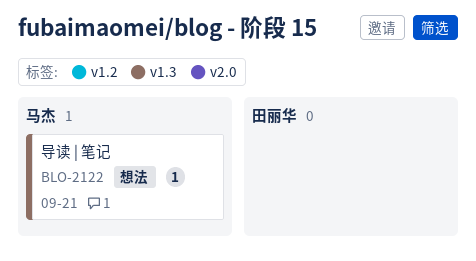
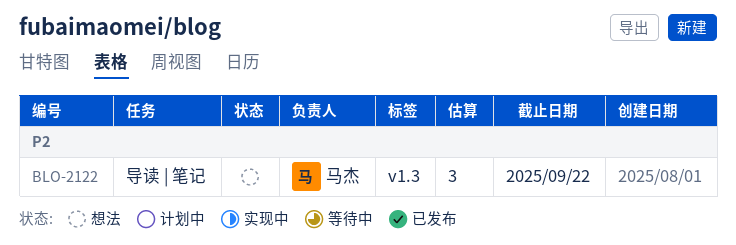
BLO-2122, estimate: 1 -> 3
BLO-2122, due: Sep 21 -> Sep 22

